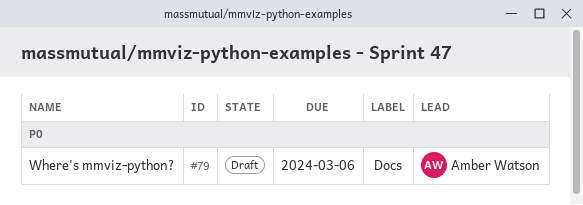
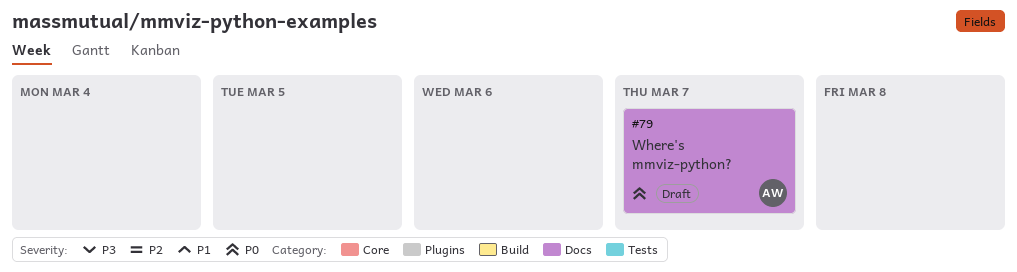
#79, due: Mar 6 -> Mar 7

